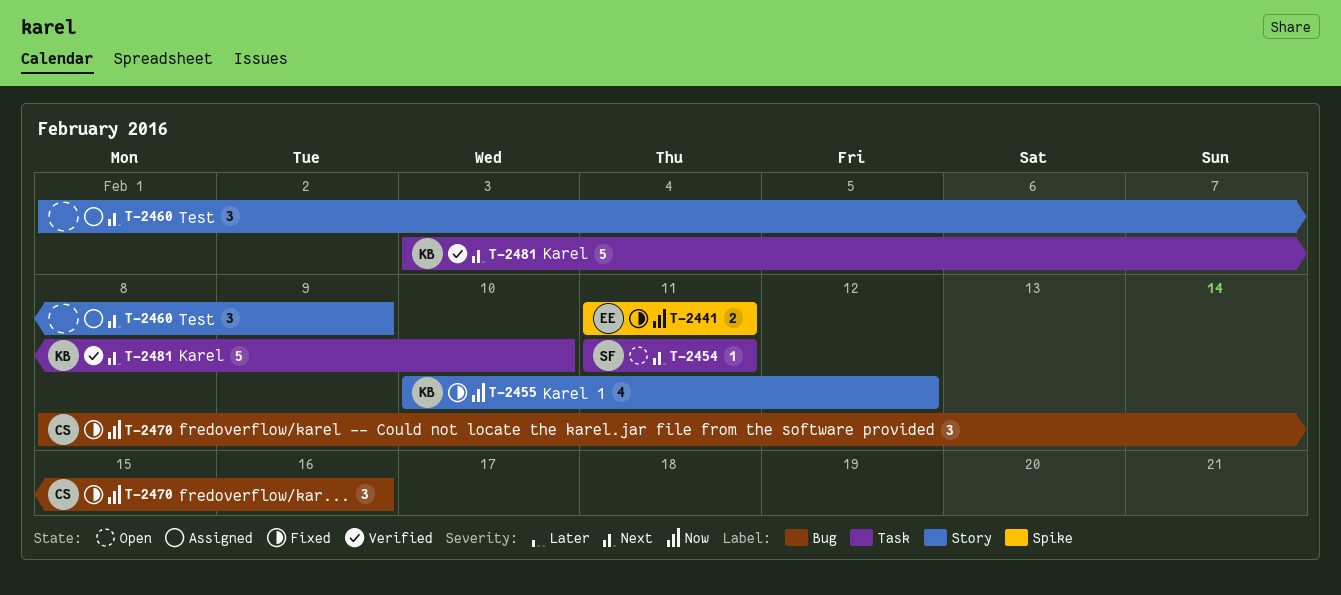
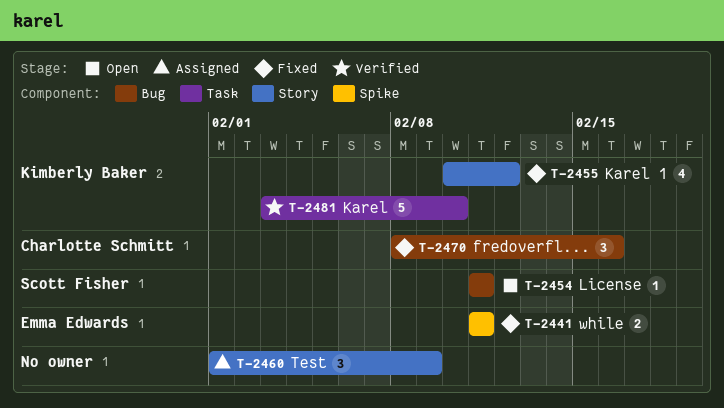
T-2454, label: Task -> Bug

